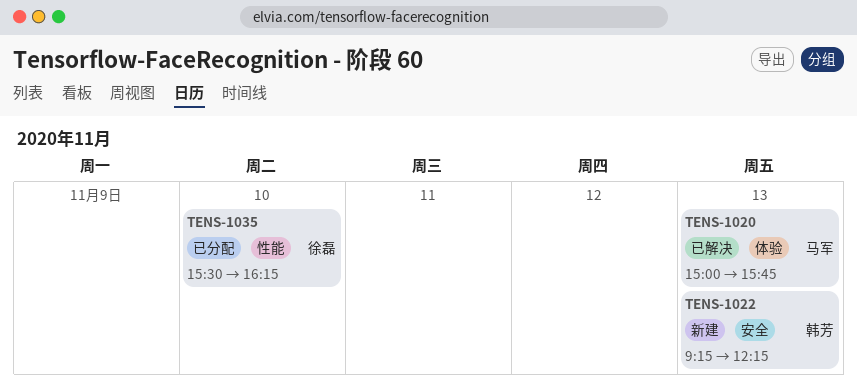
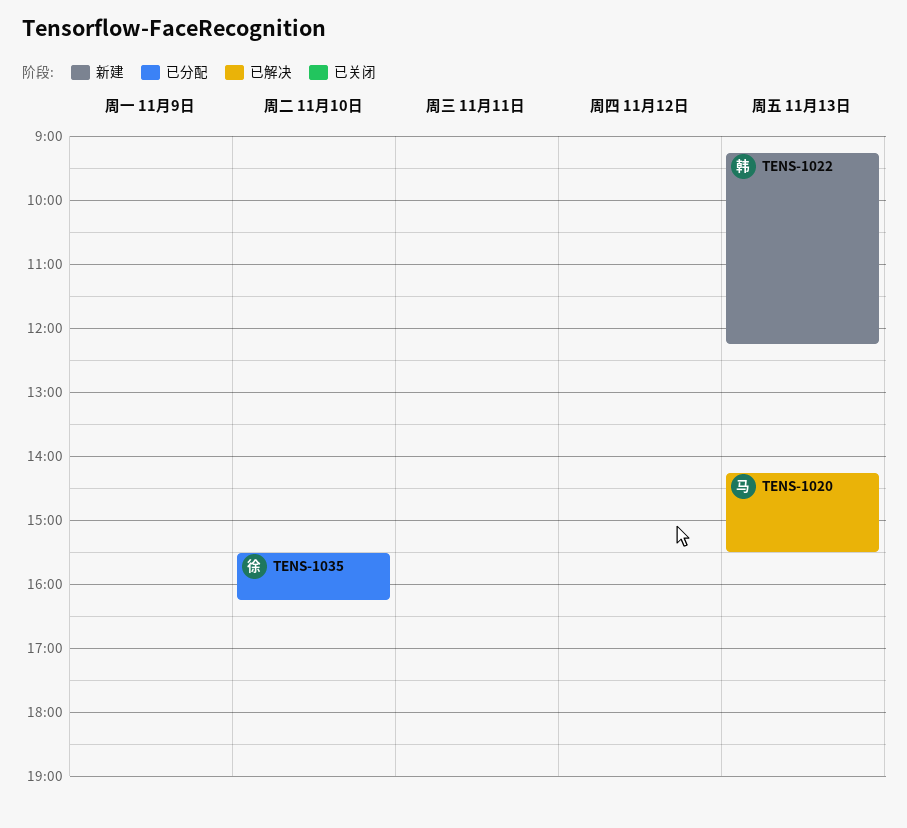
TENS-1020, begins: 15:00 -> 14:15
TENS-1020, ends: 15:45 -> 15:30

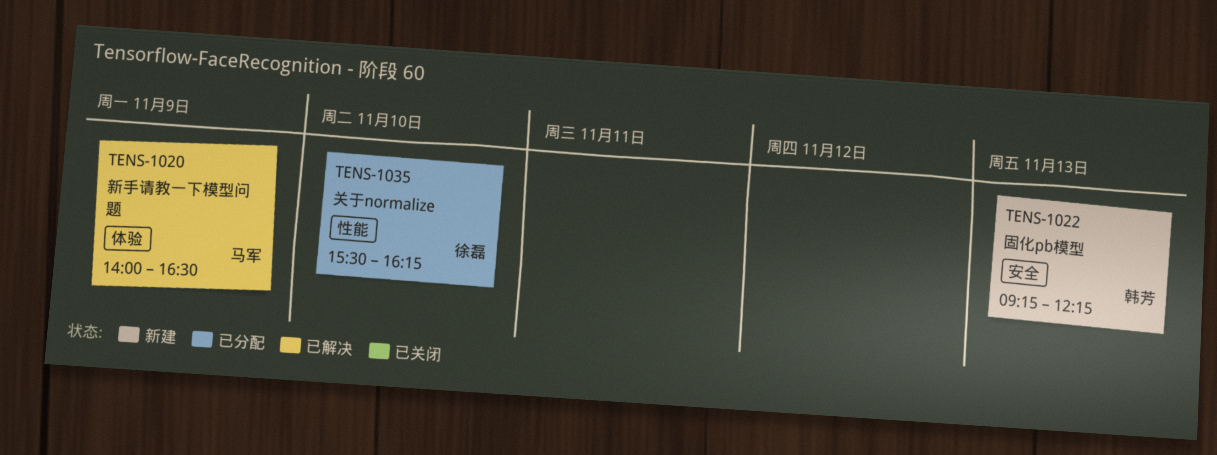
TENS-1020, day: Nov 13 -> Nov 9
TENS-1020, begins: 14:15 -> 14:00
TENS-1020, ends: 15:30 -> 16:30

